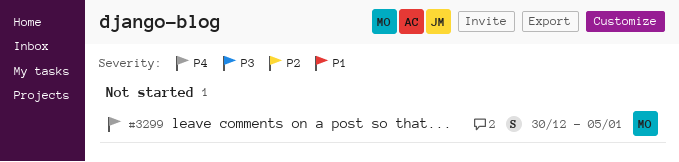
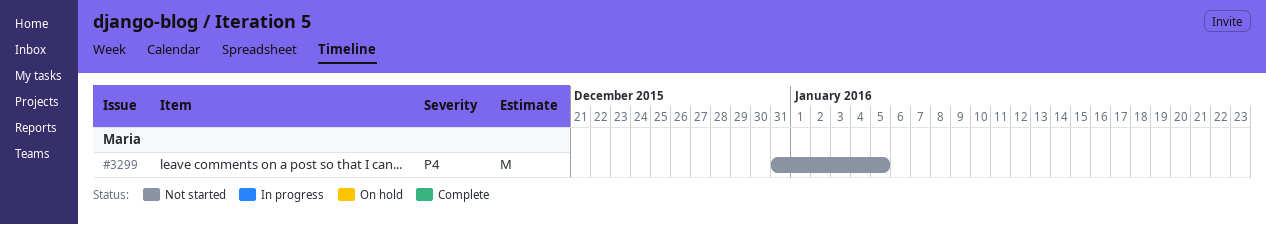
#3299, estimate: S -> M
#3299, start: Dec 30 -> Dec 31

